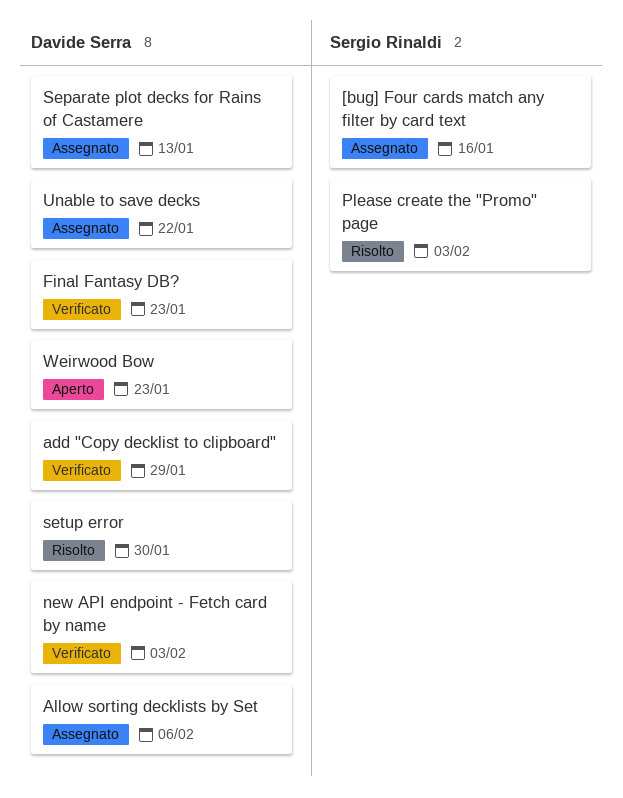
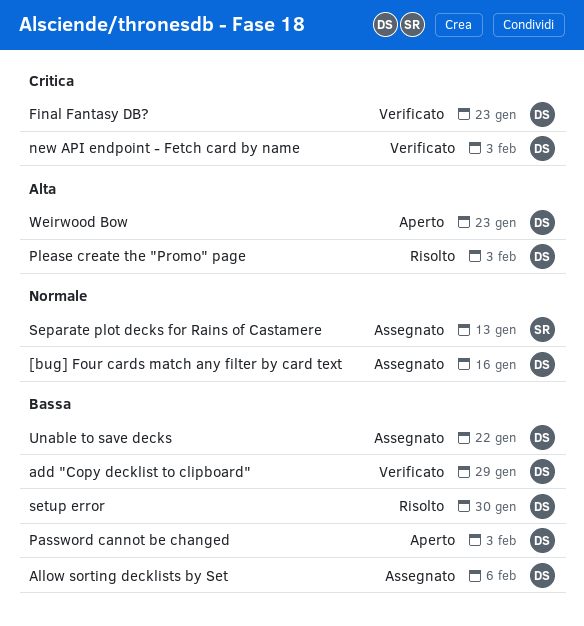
[bug] Four cards match any filter by card text, owner: Sergio Rinaldi -> Davide Serra
Password cannot be changed: none -> present
Please create the "Promo" page, owner: Sergio Rinaldi -> Davide Serra
Separate plot decks for Rains of Castamere, owner: Davide Serra -> Sergio Rinaldi

